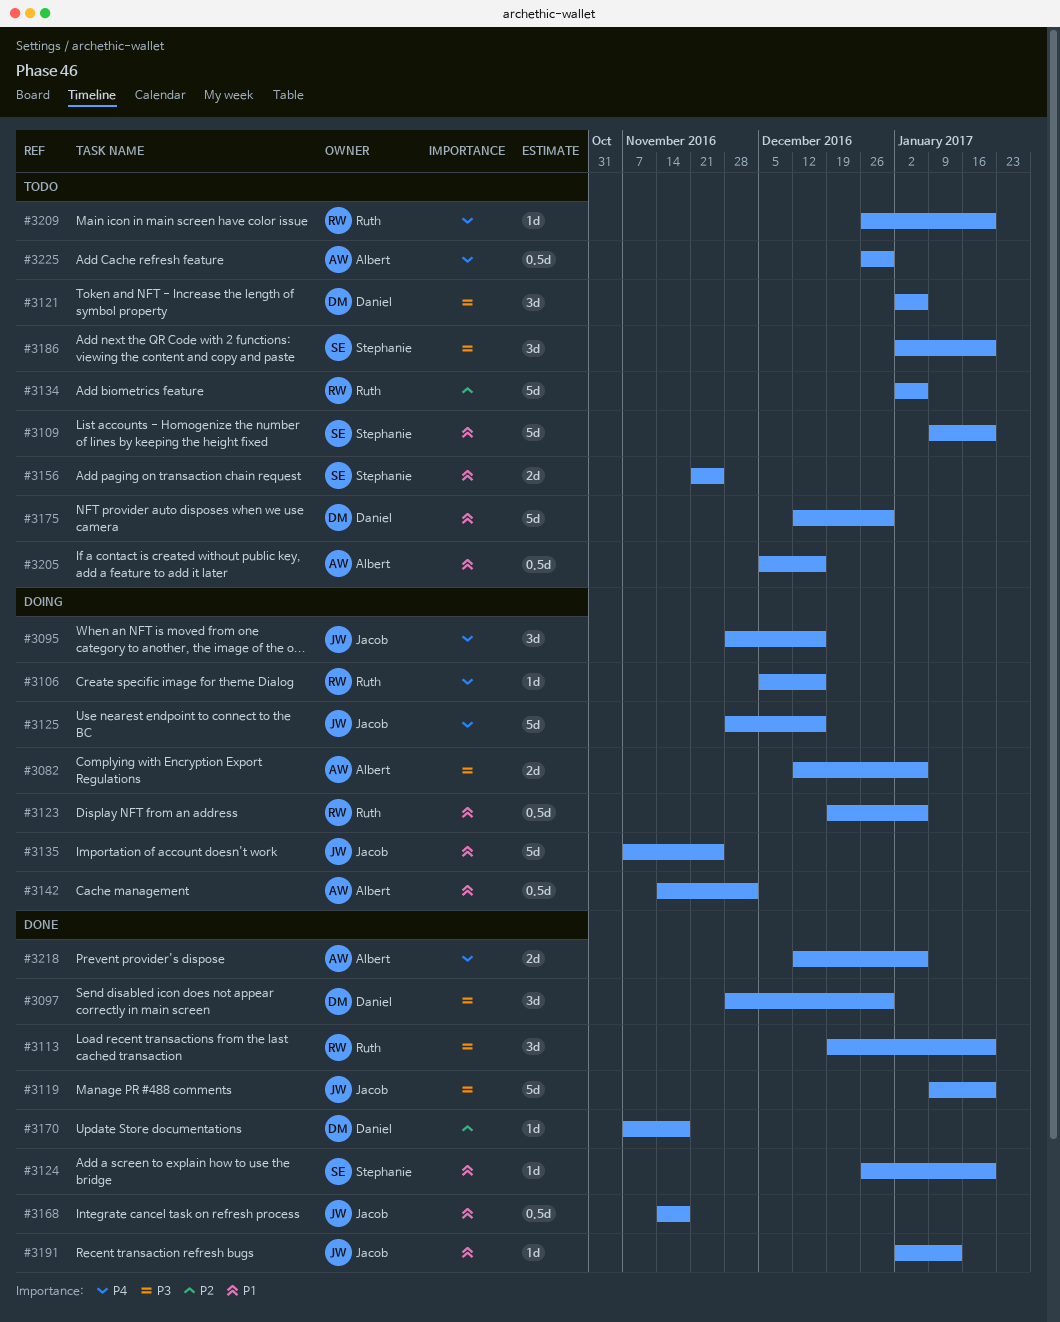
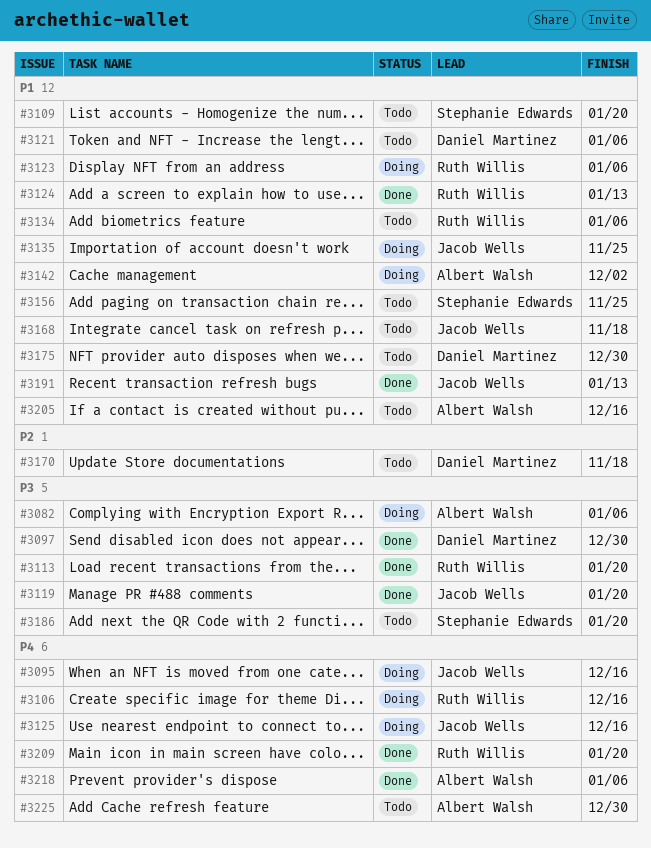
#3121, priority: P3 -> P1
#3124, owner: Stephanie Edwards -> Ruth Willis
#3124, due: Jan 20 -> Jan 13
#3134, priority: P2 -> P1
#3168, status: Done -> Todo
#3170, status: Done -> Todo
#3209, status: Todo -> Done

